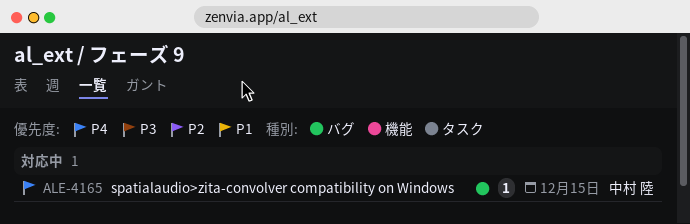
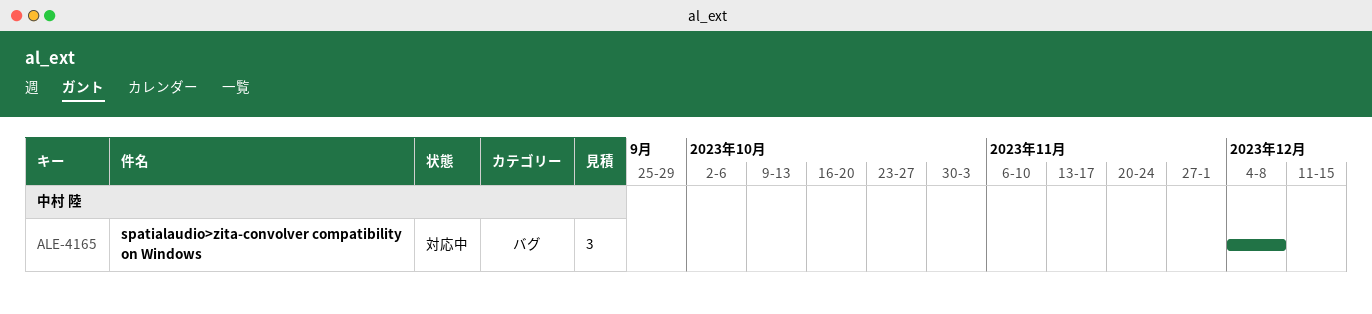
ALE-4165, estimate: 1 -> 3
ALE-4165, due: Dec 15 -> Dec 8

